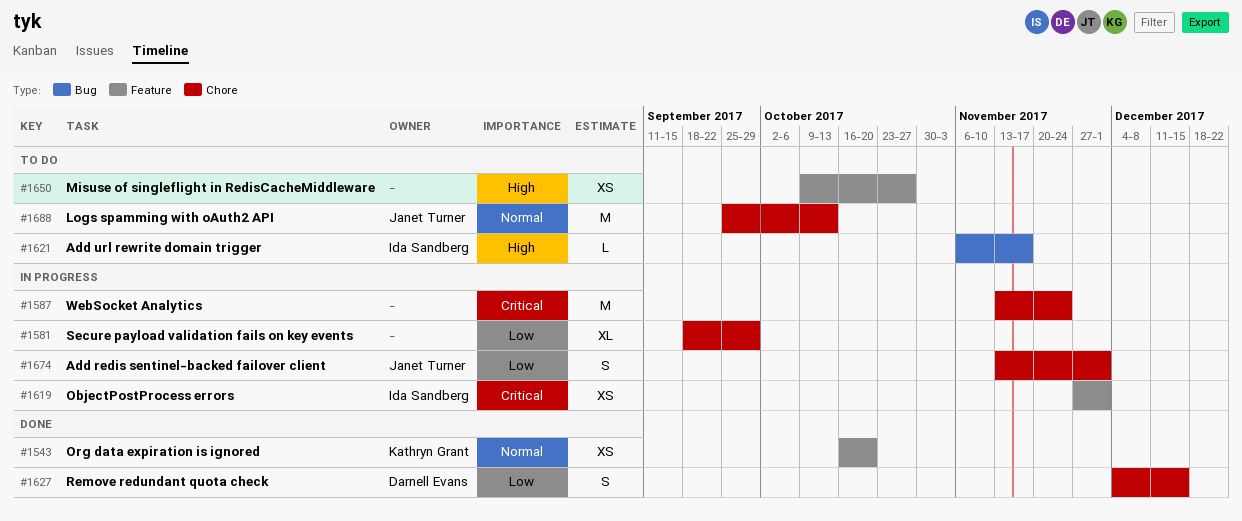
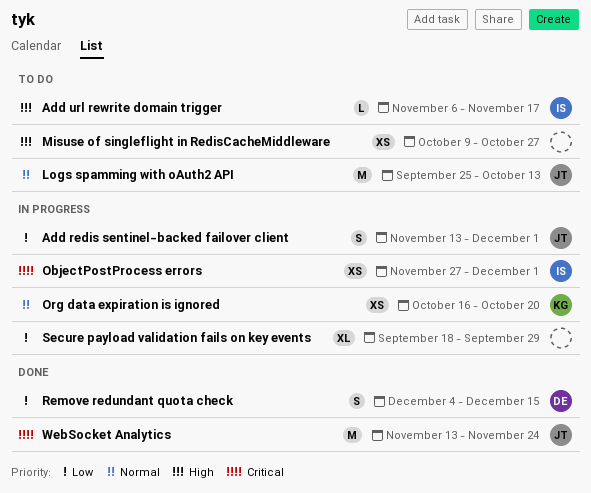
Org data expiration is ignored, status: Done -> In progress
WebSocket Analytics, status: In progress -> Done
WebSocket Analytics, owner: none -> Janet Turner

